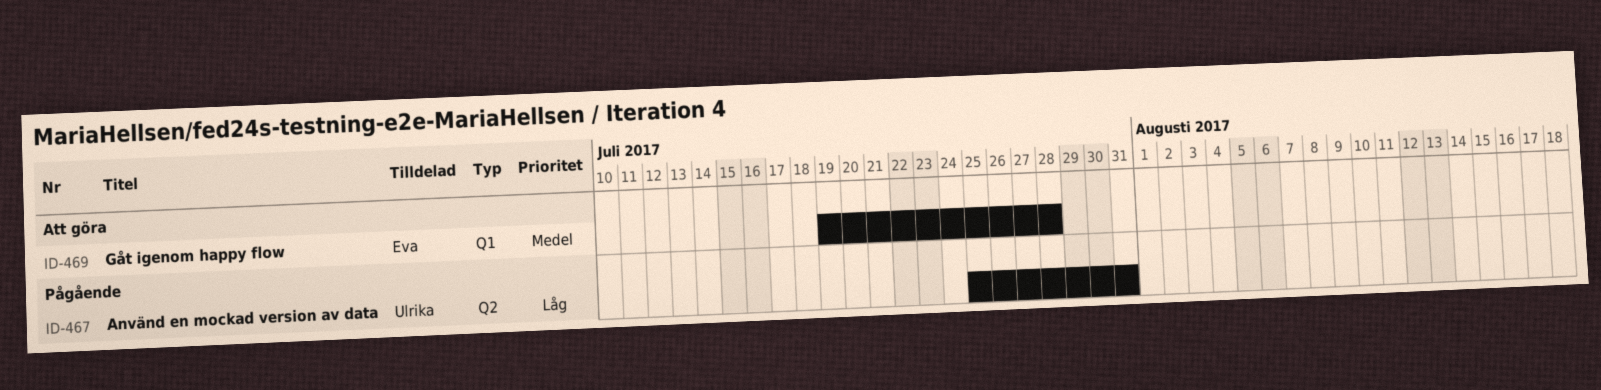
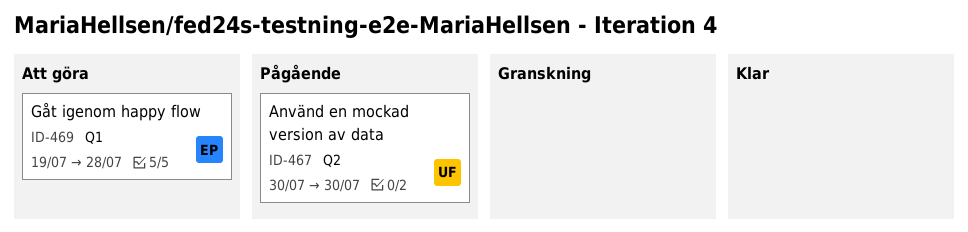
ID-467, start: Jul 25 -> Jul 30
ID-467, due: Jul 31 -> Jul 30

